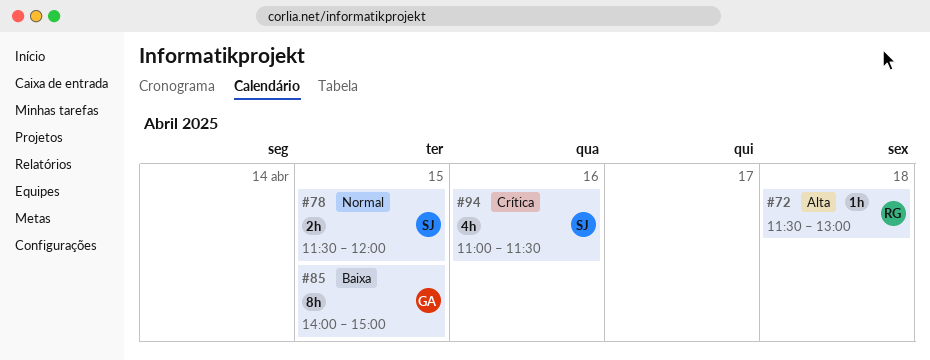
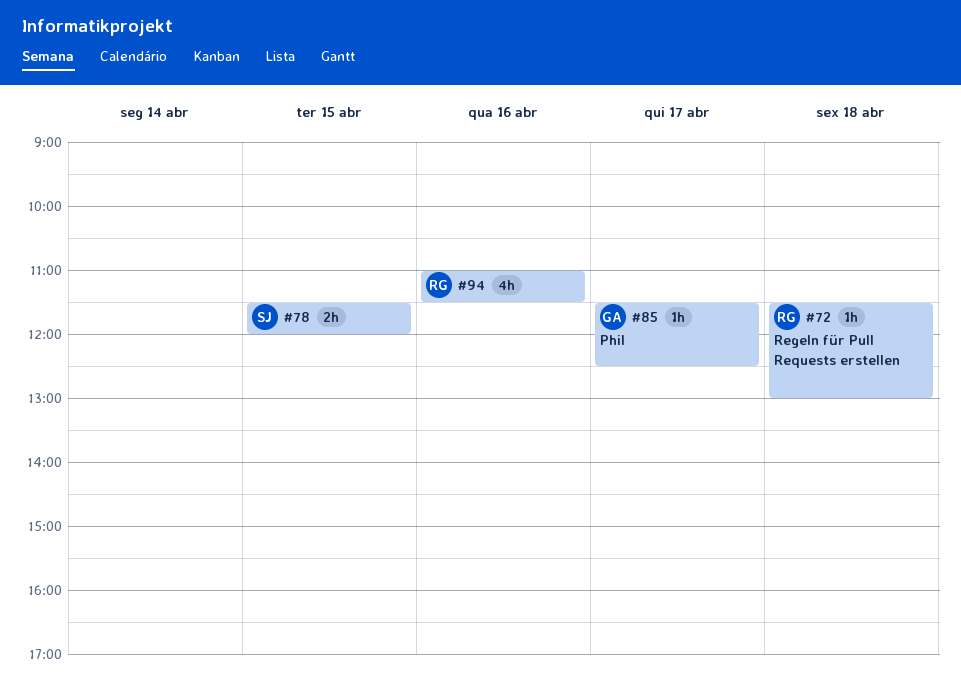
#85, estimate: 8h -> 1h
#85, day: Apr 15 -> Apr 17
#85, begins: 14:00 -> 11:30
#85, ends: 15:00 -> 12:30
#94, owner: SJ -> RG

